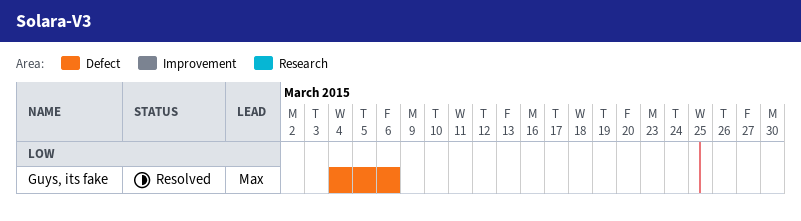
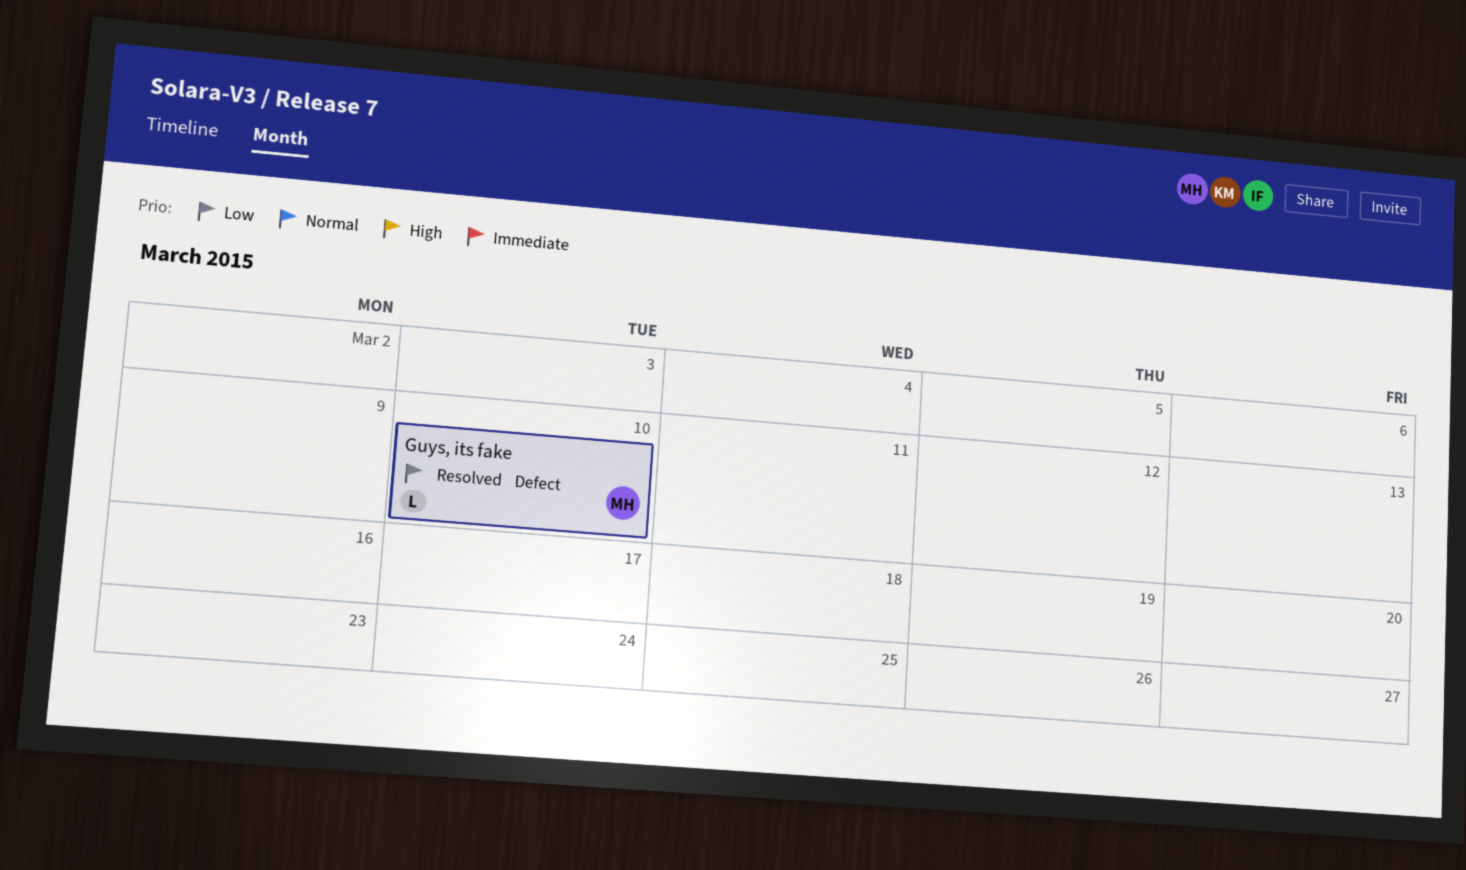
Guys, its fake, due: Mar 6 -> Mar 10

